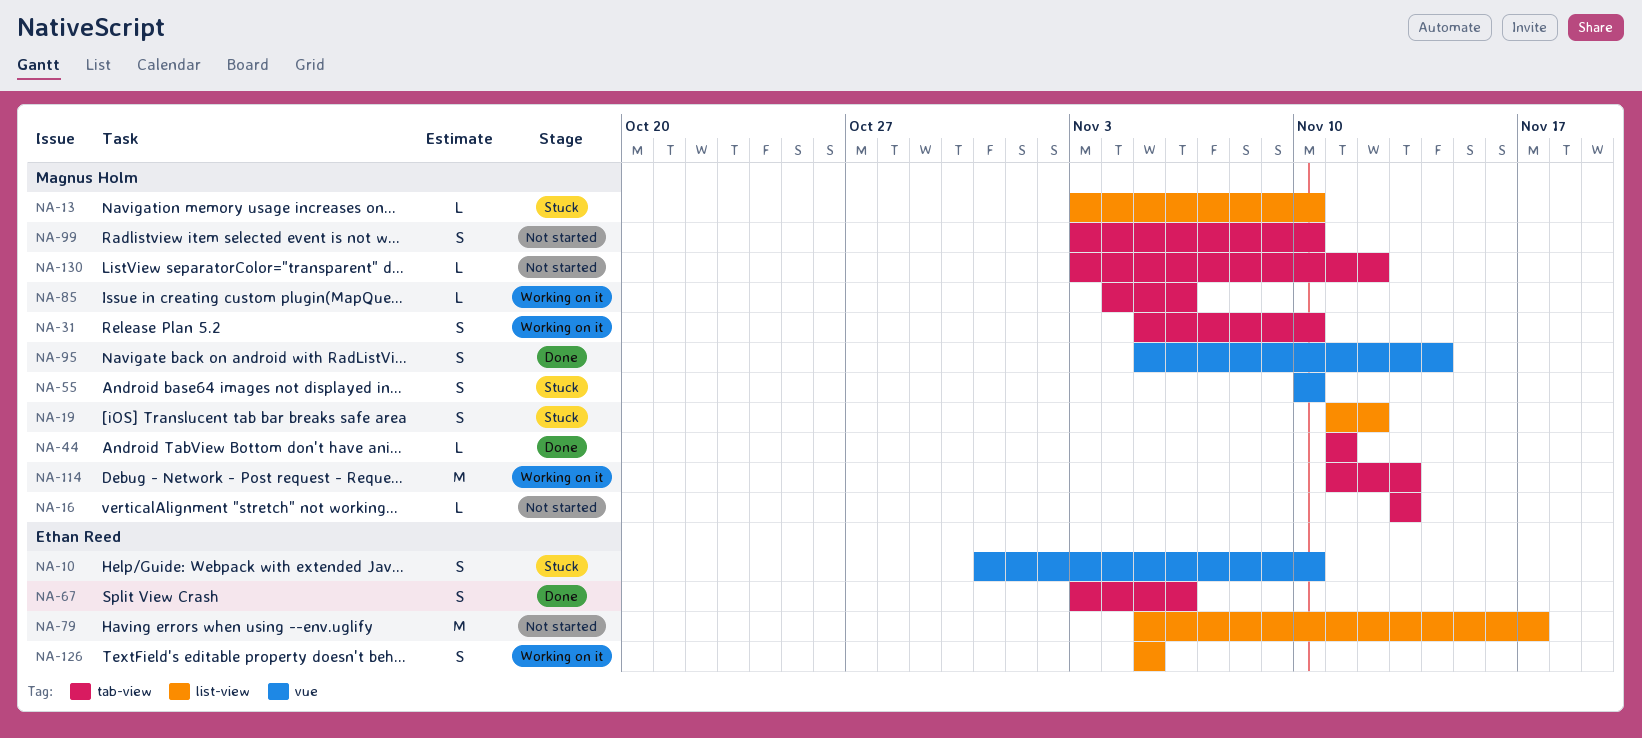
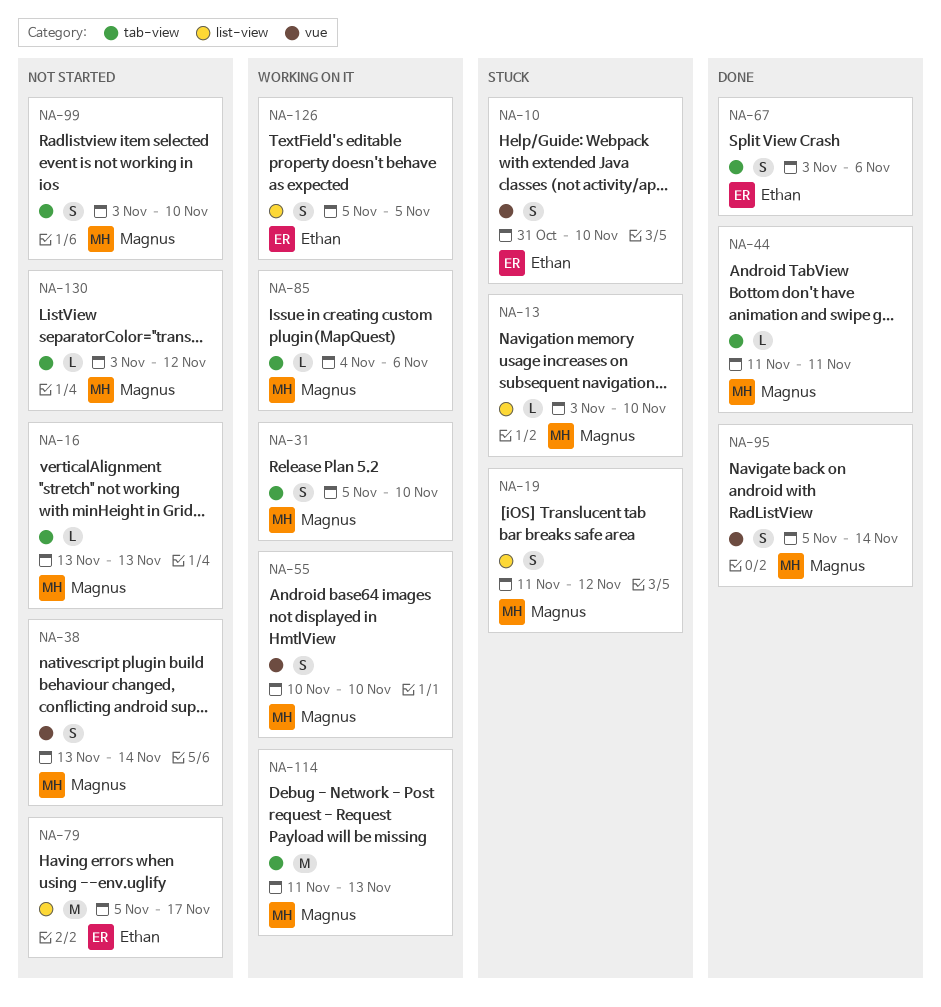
NA-38: none -> present
NA-55, status: Stuck -> Working on it

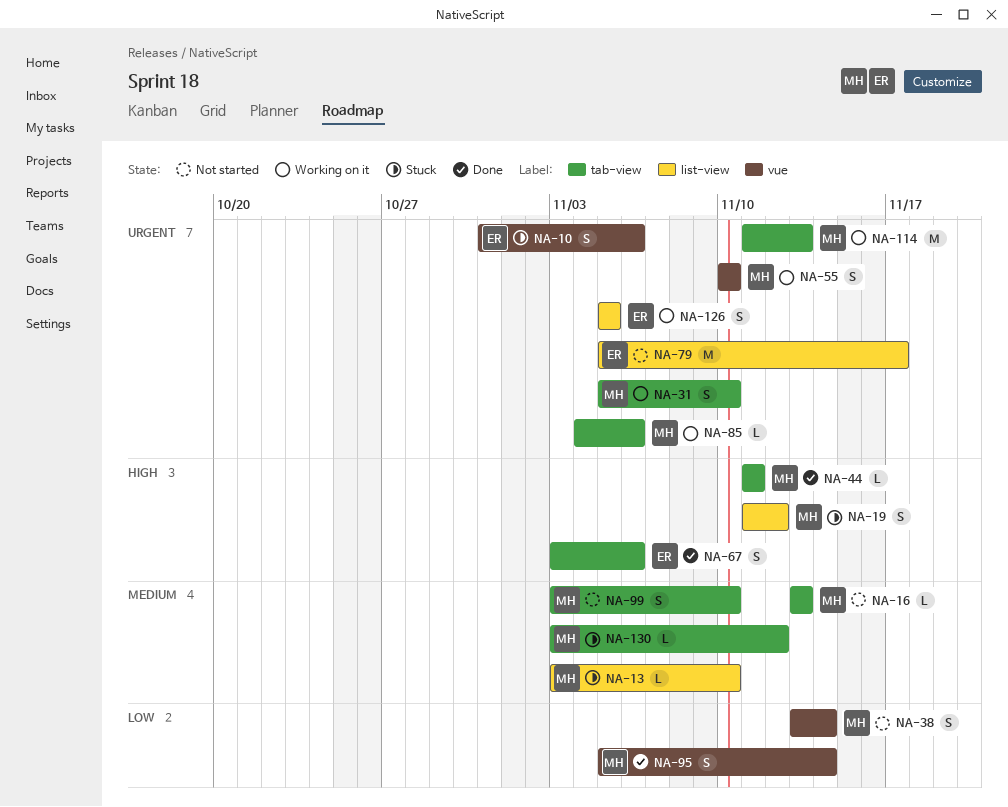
NA-10, due: Nov 10 -> Nov 6
NA-130, status: Not started -> Stuck

